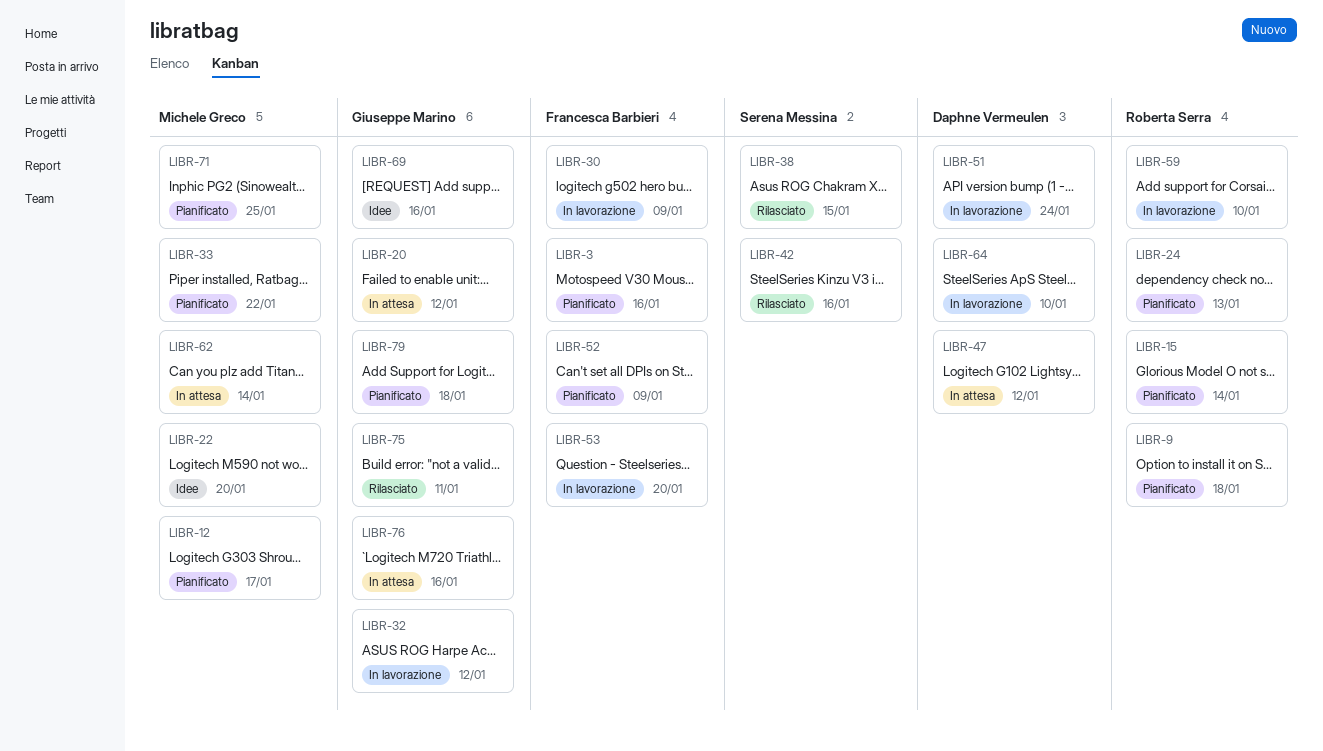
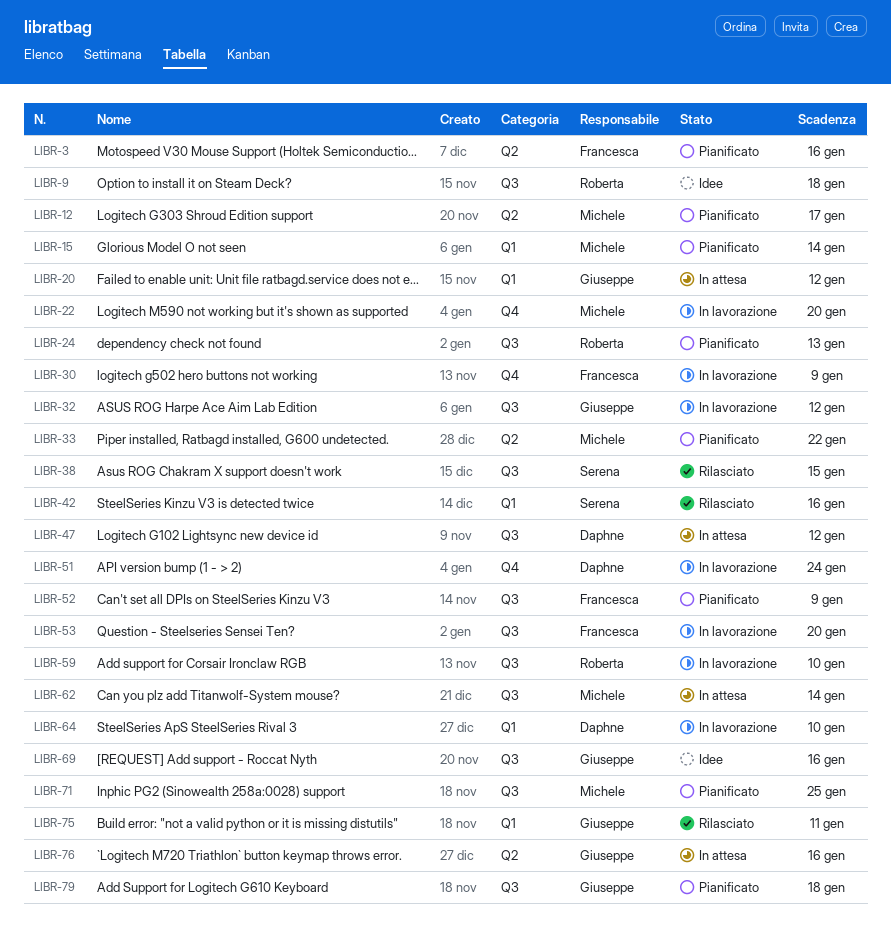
LIBR-9, status: Pianificato -> Idee
LIBR-15, owner: Roberta Serra -> Michele Greco
LIBR-22, status: Idee -> In lavorazione

